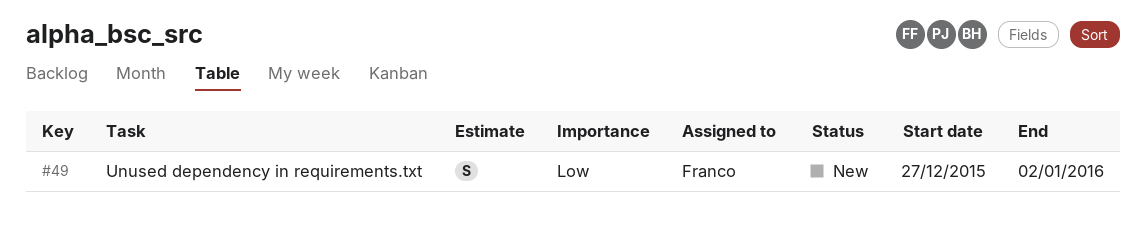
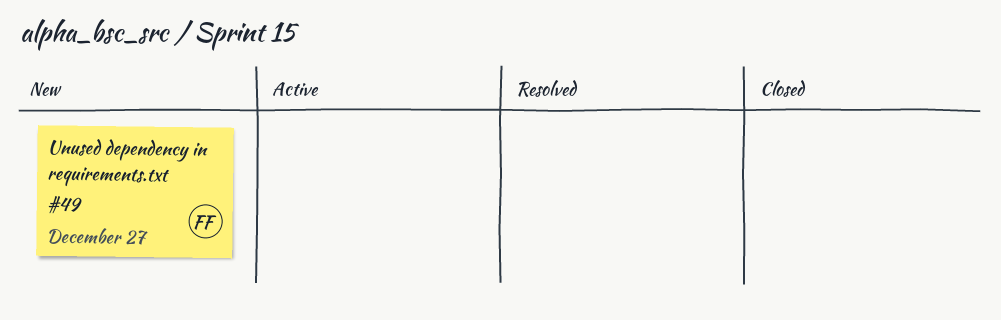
#49, due: Jan 2 -> Dec 27

